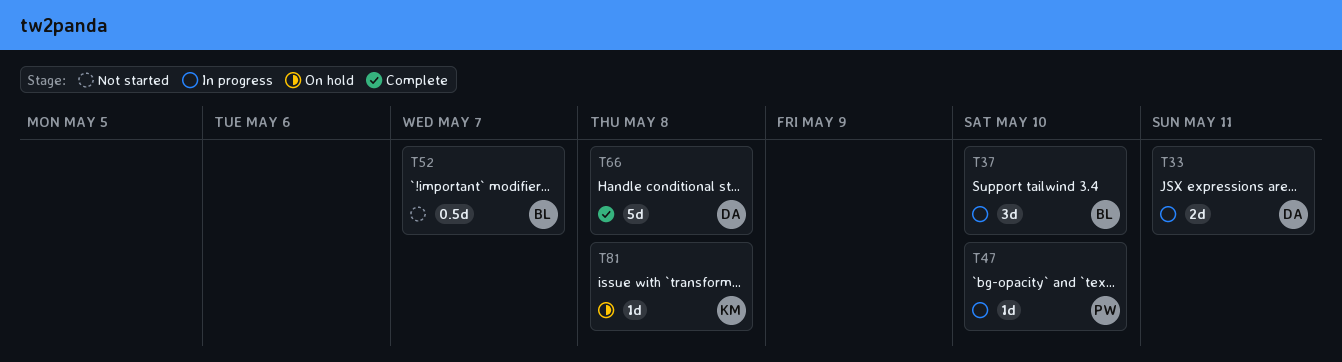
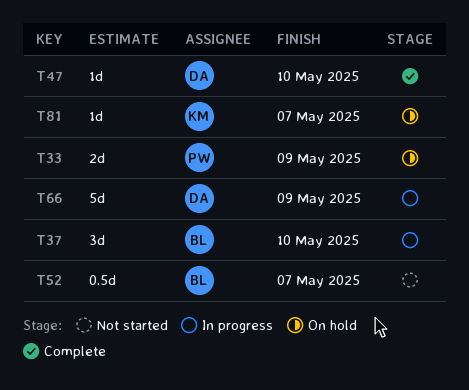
T33, status: In progress -> On hold
T33, owner: DA -> PW
T33, due: May 11 -> May 9
T47, status: In progress -> Complete
T47, owner: PW -> DA
T66, status: Complete -> In progress
T66, due: May 8 -> May 9
T81, due: May 8 -> May 7

